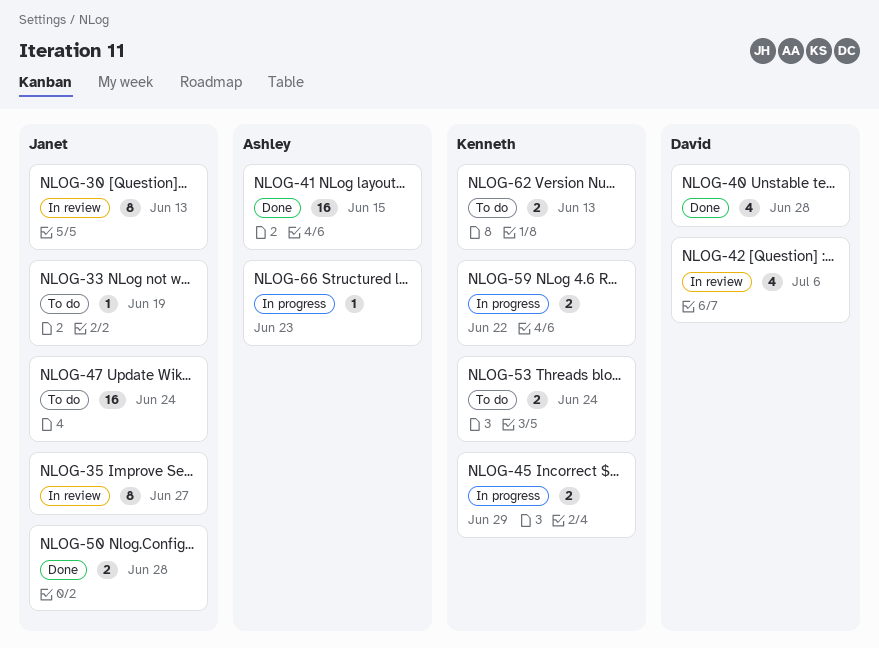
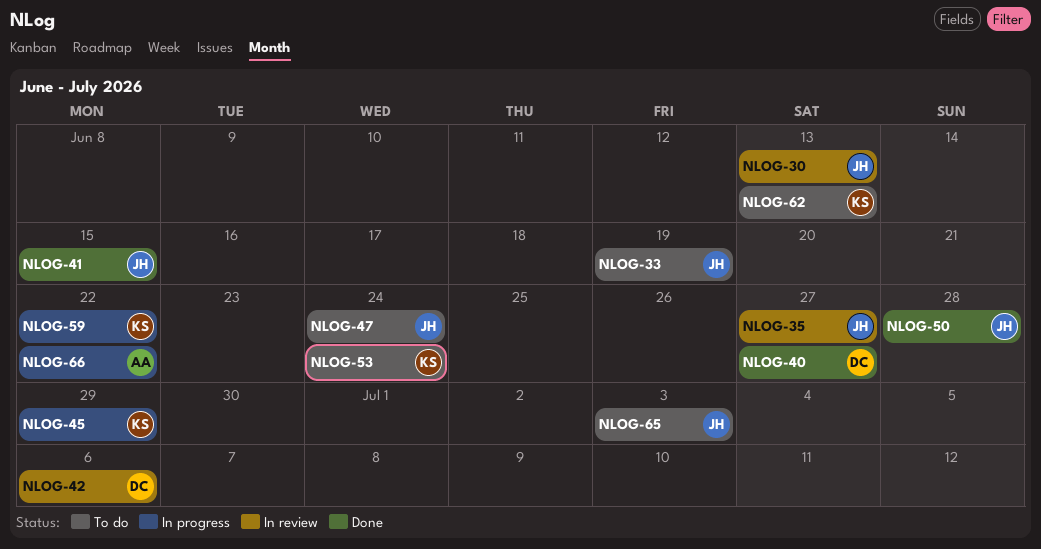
NLOG-40, due: Jun 28 -> Jun 27
NLOG-41, owner: Ashley -> Janet
NLOG-65: none -> present
NLOG-66, due: Jun 23 -> Jun 22

